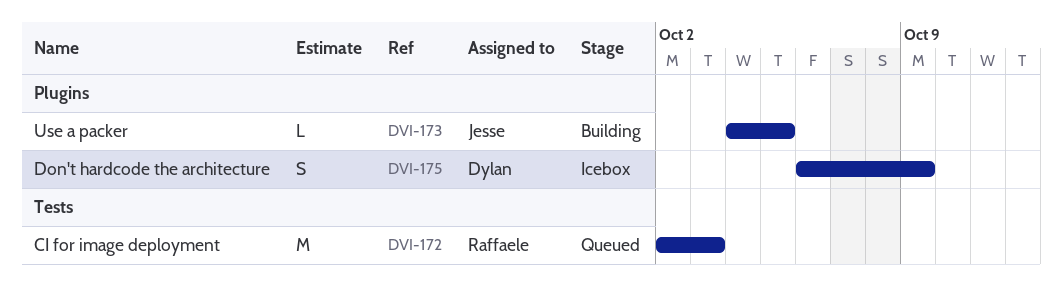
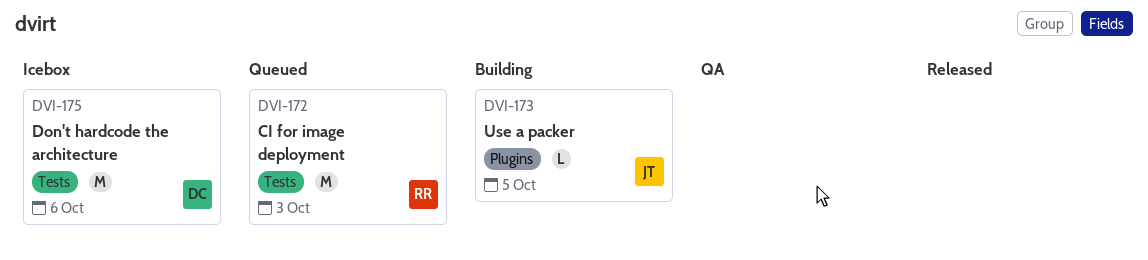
DVI-175, label: Plugins -> Tests
DVI-175, estimate: S -> M
DVI-175, due: Oct 9 -> Oct 6

